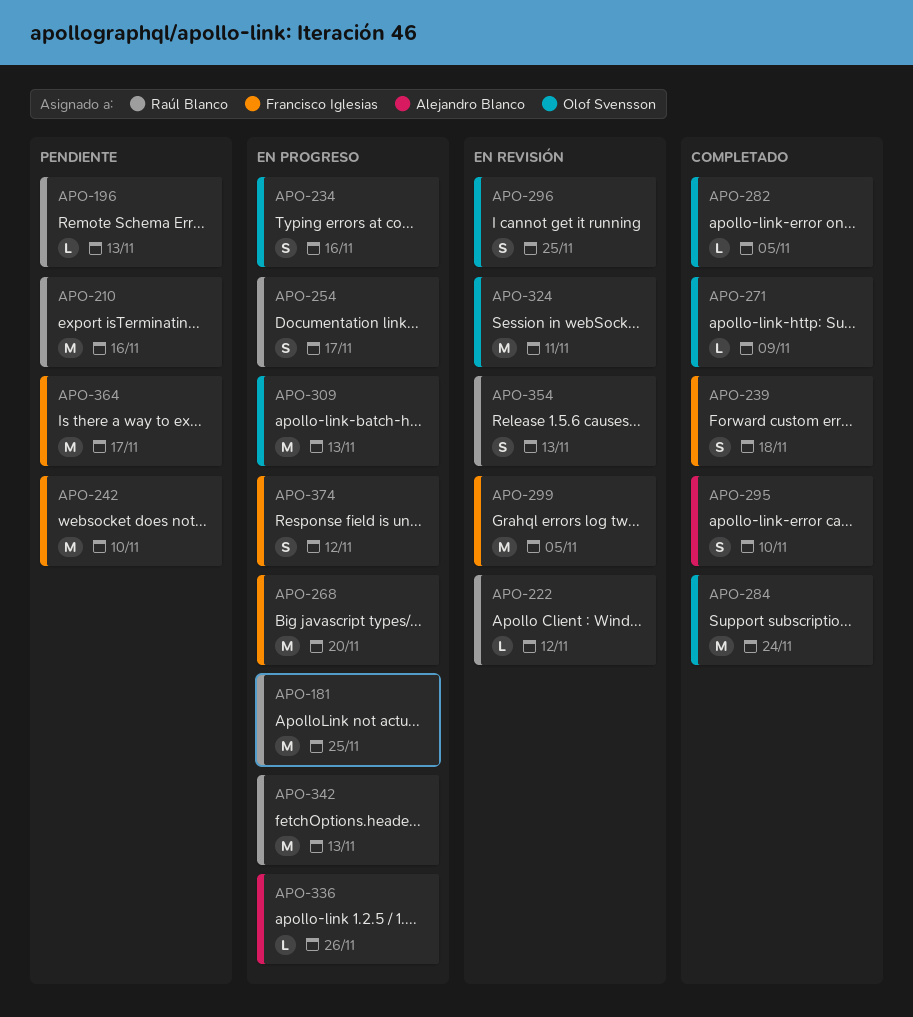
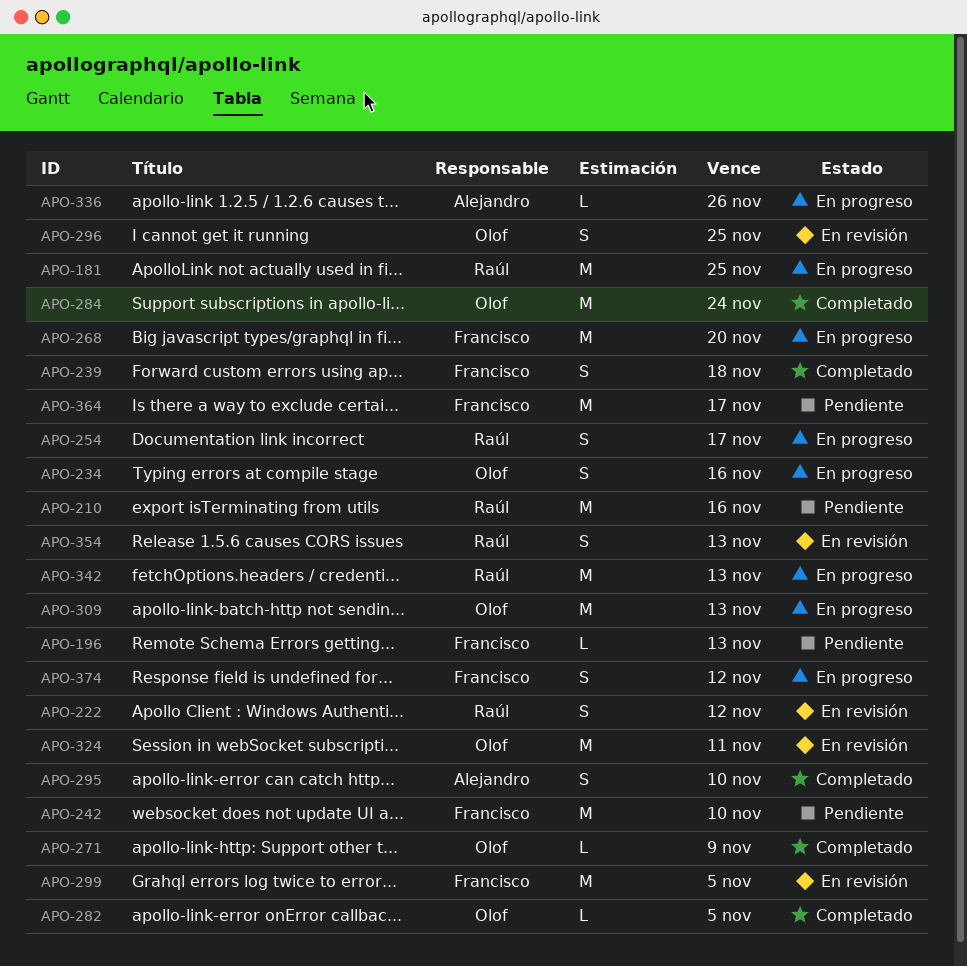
APO-196, owner: Raúl Blanco -> Francisco Iglesias
APO-222, estimate: L -> S

